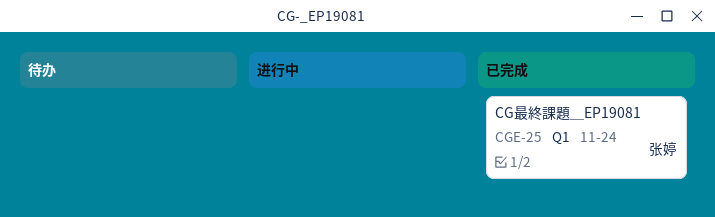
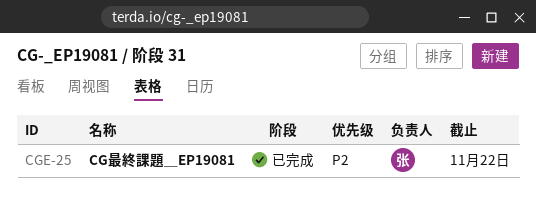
CGE-25, due: Nov 24 -> Nov 22

